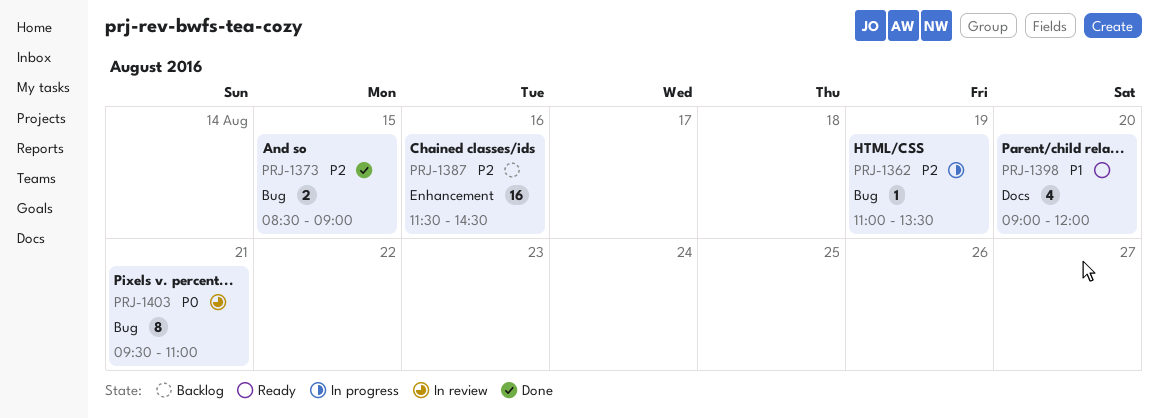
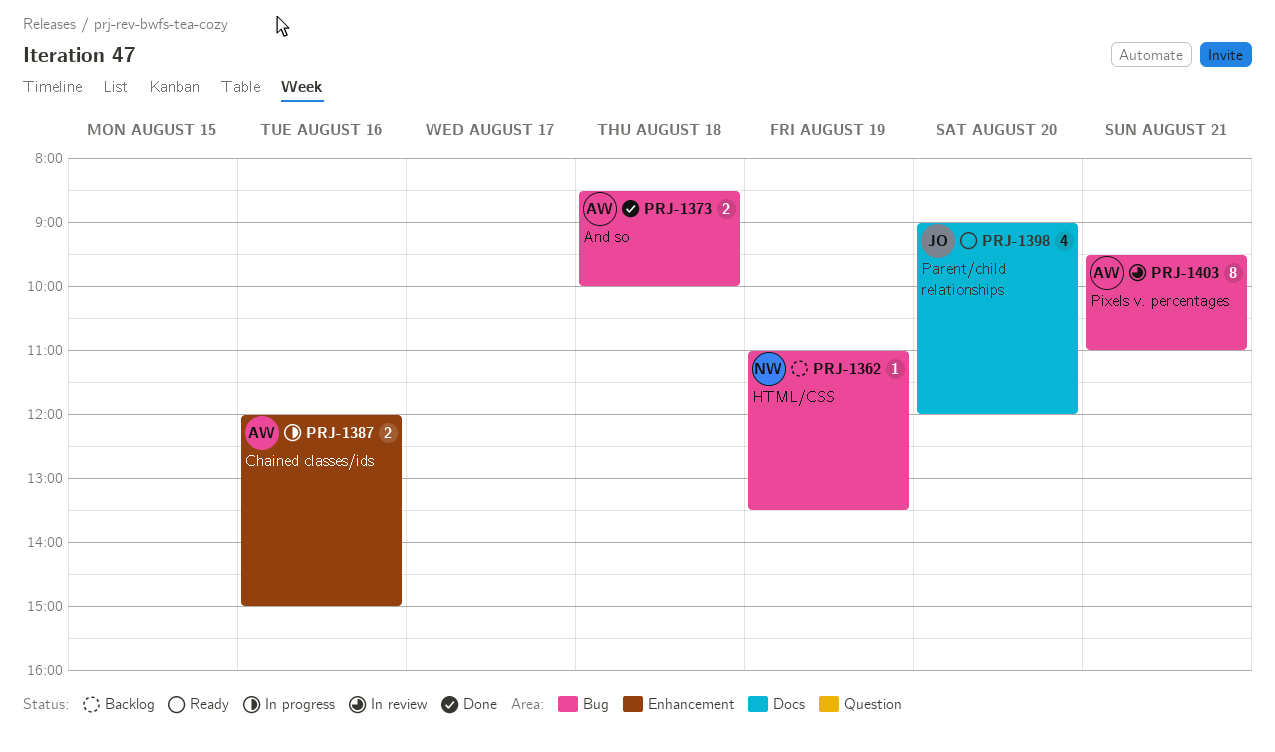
PRJ-1362, status: In progress -> Backlog
PRJ-1373, day: Aug 15 -> Aug 18
PRJ-1373, ends: 09:00 -> 10:00
PRJ-1387, status: Backlog -> In progress
PRJ-1387, estimate: 16 -> 2
PRJ-1387, begins: 11:30 -> 12:00
PRJ-1387, ends: 14:30 -> 15:00

